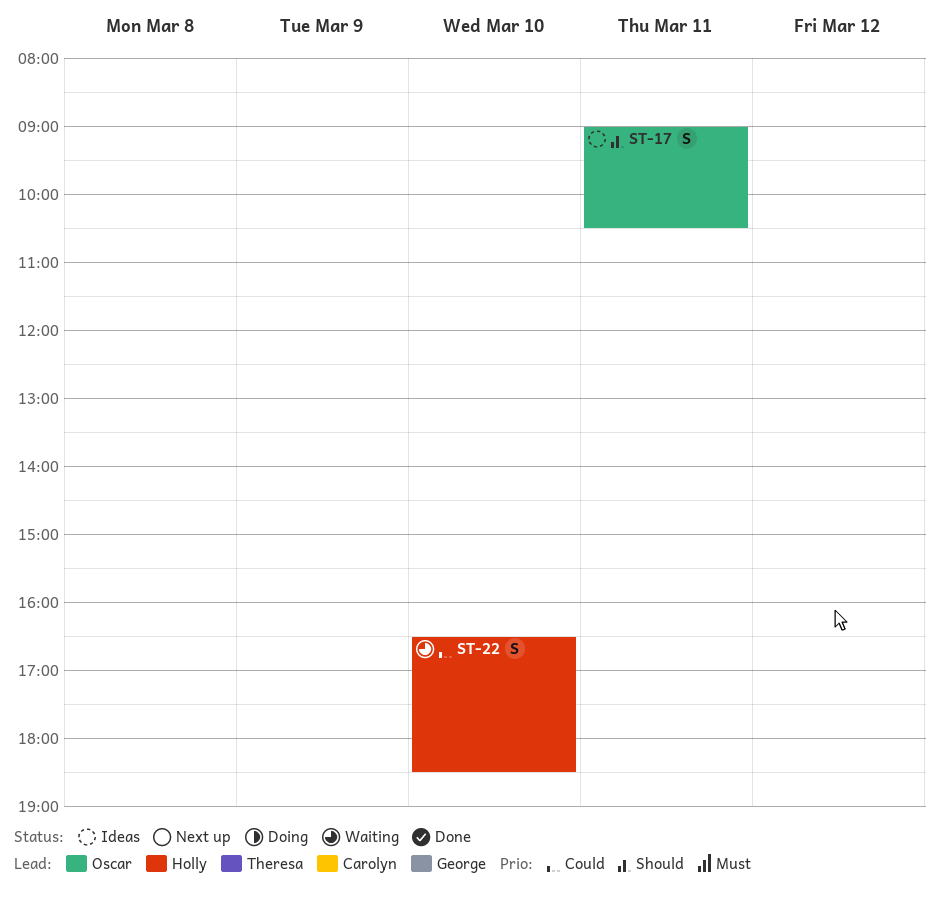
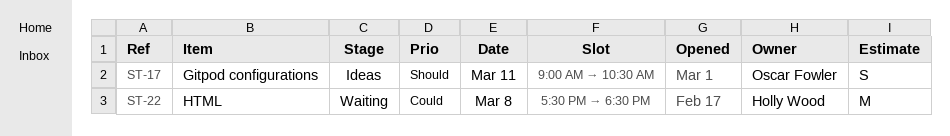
ST-22, estimate: S -> M
ST-22, day: Mar 10 -> Mar 8
ST-22, begins: 16:30 -> 17:30

